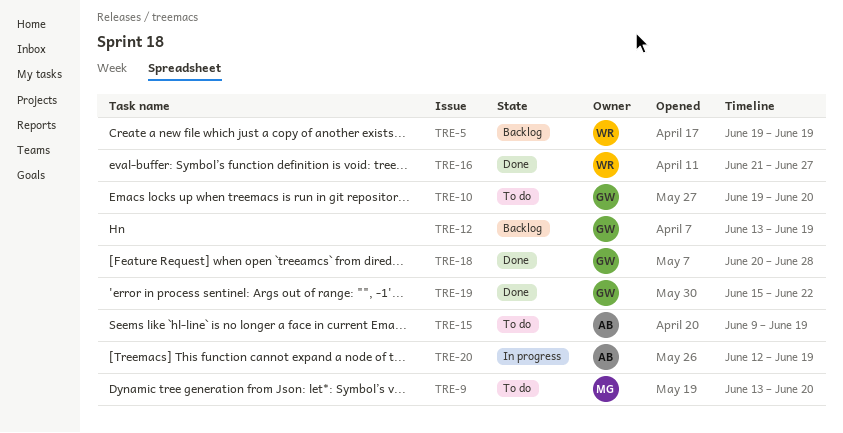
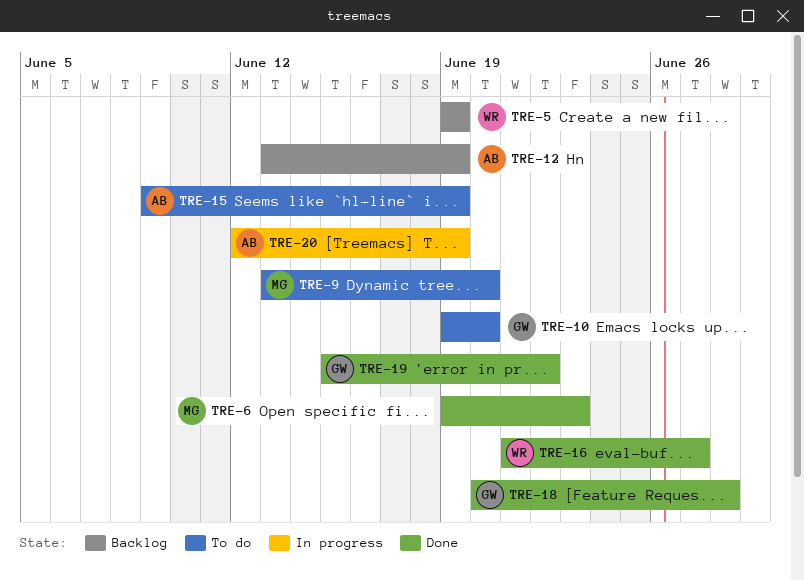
TRE-6: none -> present
TRE-12, owner: GW -> AB

